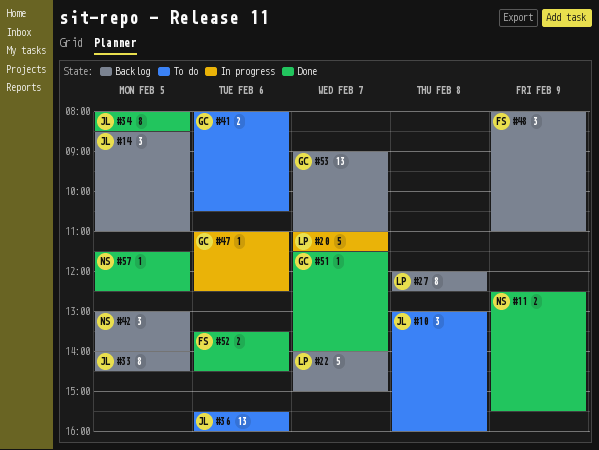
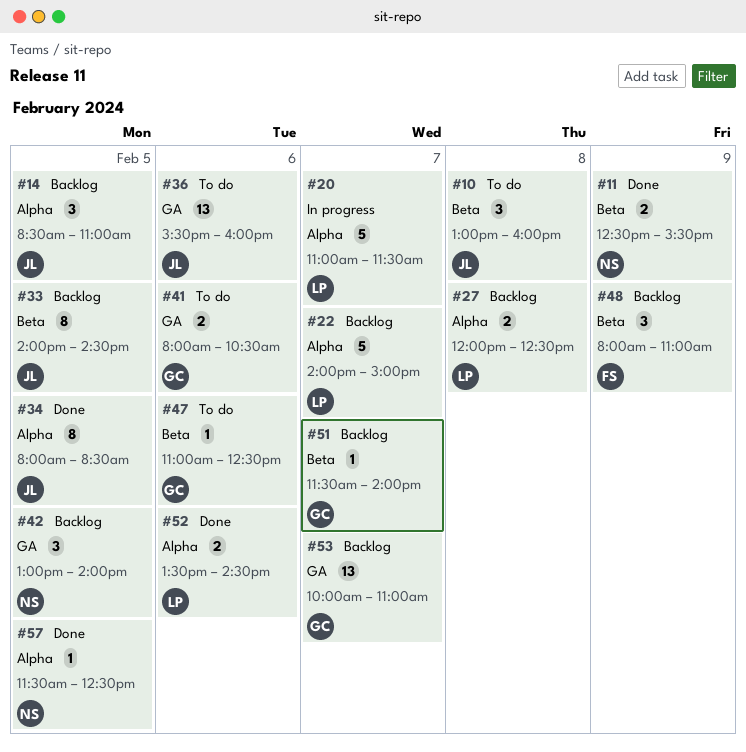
#27, estimate: 8 -> 2
#47, status: In progress -> To do
#51, status: Done -> Backlog
#52, owner: FS -> LP
#53, begins: 09:00 -> 10:00

